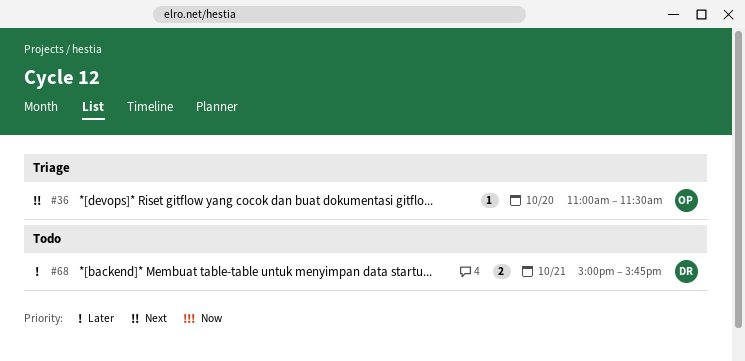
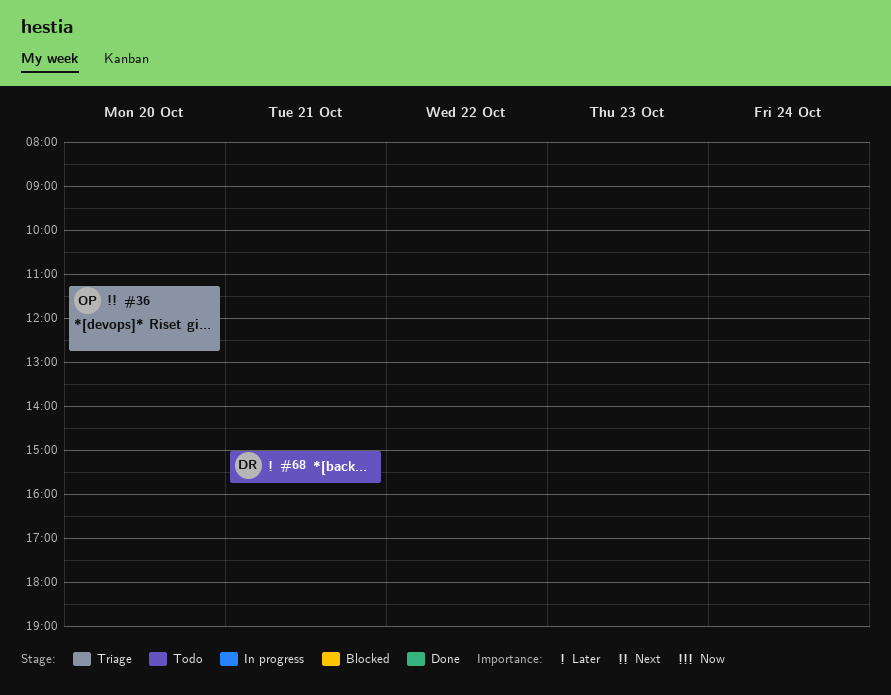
#36, begins: 11:00 -> 11:15
#36, ends: 11:30 -> 12:45

